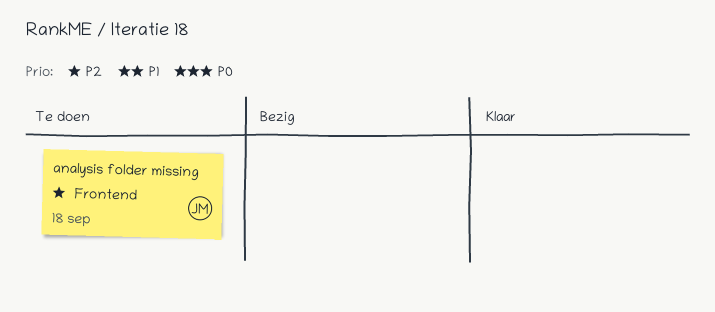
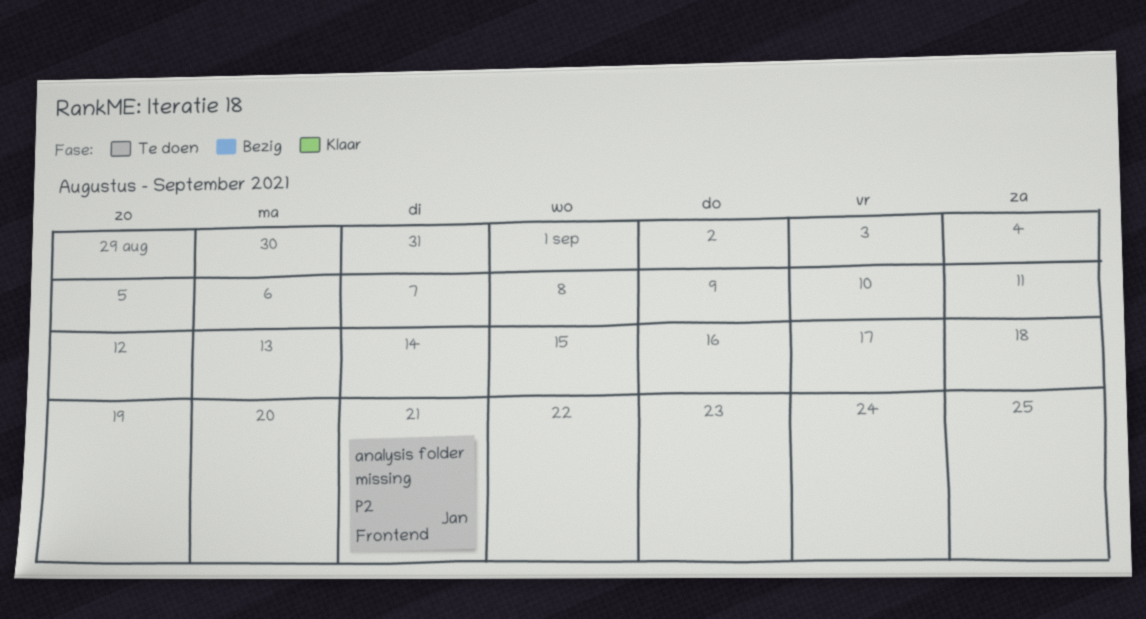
analysis folder missing, due: Sep 18 -> Sep 21

